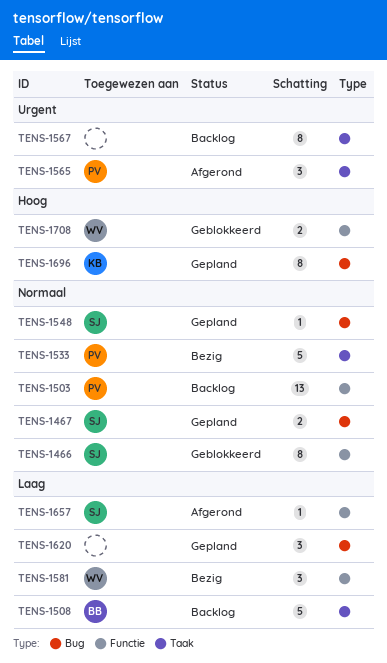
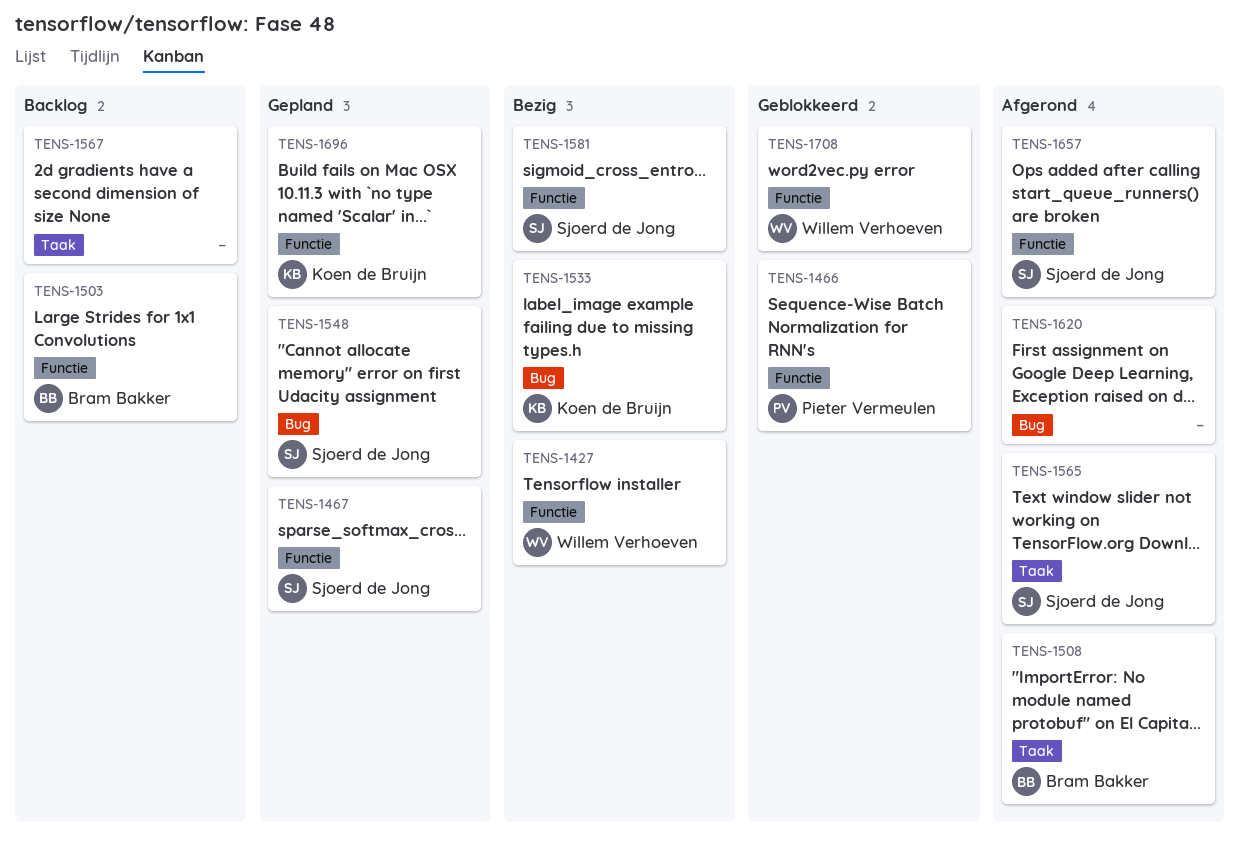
TENS-1427: none -> present
TENS-1466, owner: Sjoerd de Jong -> Pieter Vermeulen
TENS-1467, label: Bug -> Functie
TENS-1503, owner: Pieter Vermeulen -> Bram Bakker
TENS-1508, status: Backlog -> Afgerond
TENS-1533, owner: Pieter Vermeulen -> Koen de Bruijn
TENS-1533, label: Taak -> Bug
TENS-1565, owner: Pieter Vermeulen -> Sjoerd de Jong
TENS-1581, owner: Willem Verhoeven -> Sjoerd de Jong
TENS-1620, status: Gepland -> Afgerond
TENS-1696, label: Bug -> Functie

